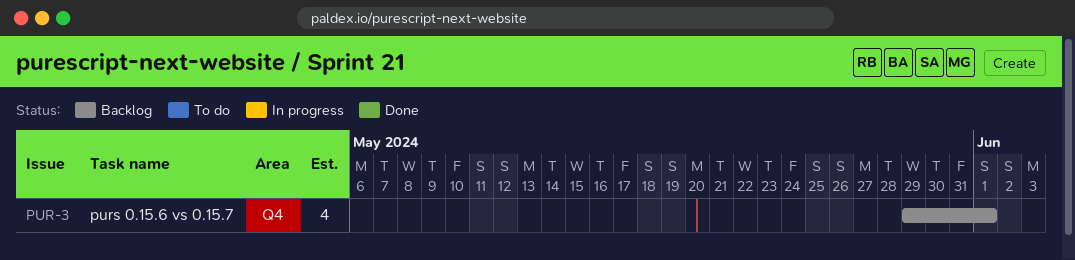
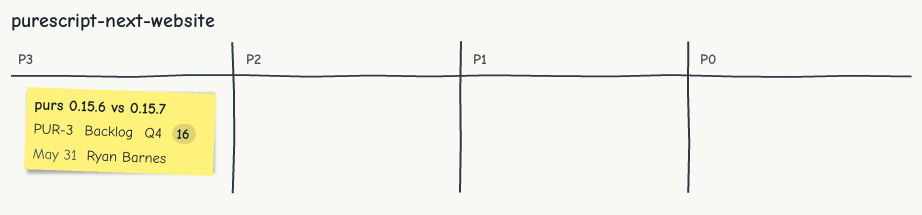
PUR-3, estimate: 4 -> 16
PUR-3, due: Jun 1 -> May 31

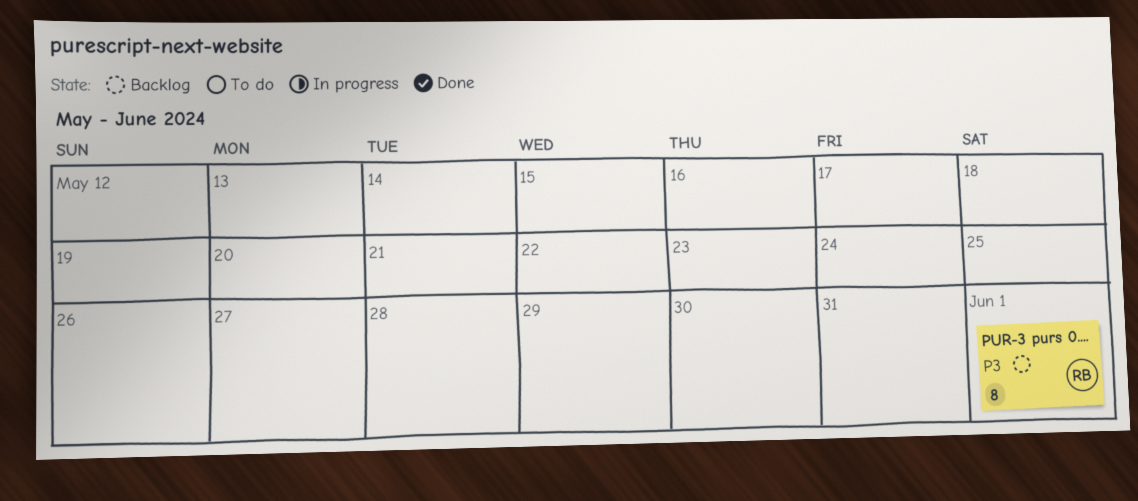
PUR-3, estimate: 16 -> 8
PUR-3, due: May 31 -> Jun 1

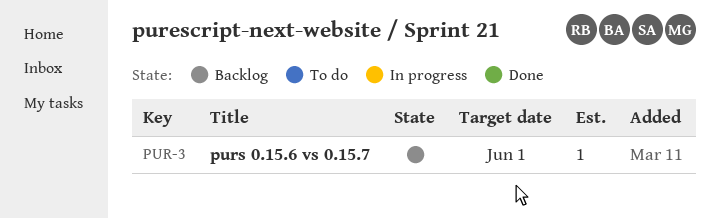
PUR-3, estimate: 8 -> 1

